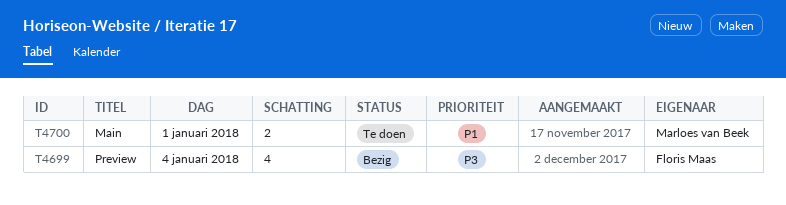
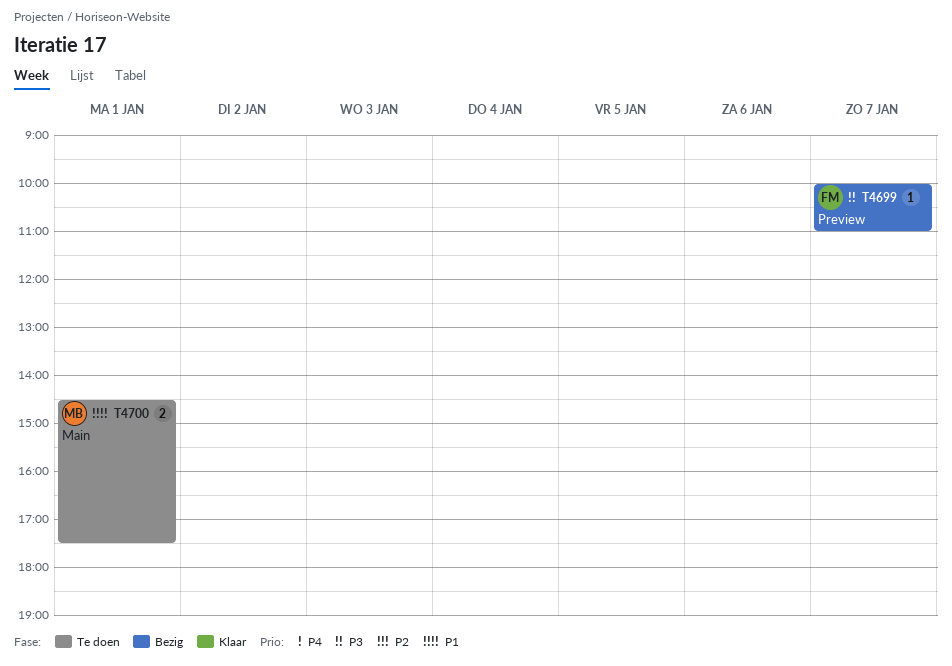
T4699, estimate: 4 -> 1
T4699, day: Jan 4 -> Jan 7

